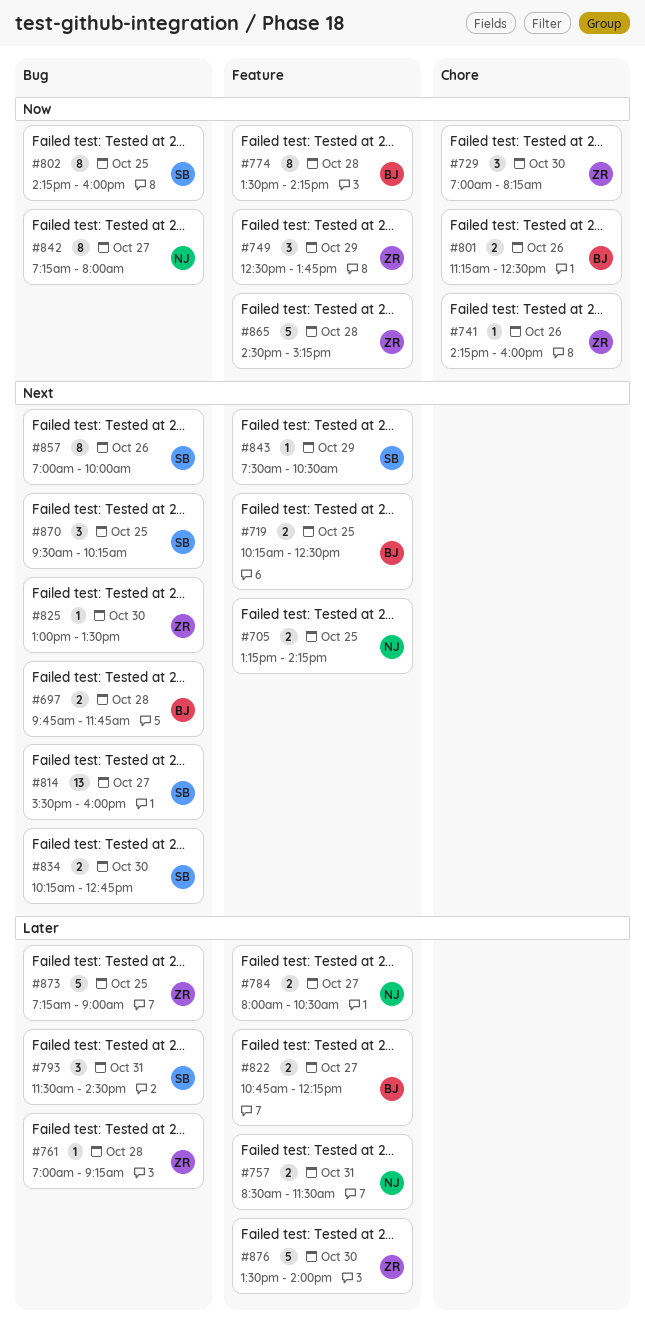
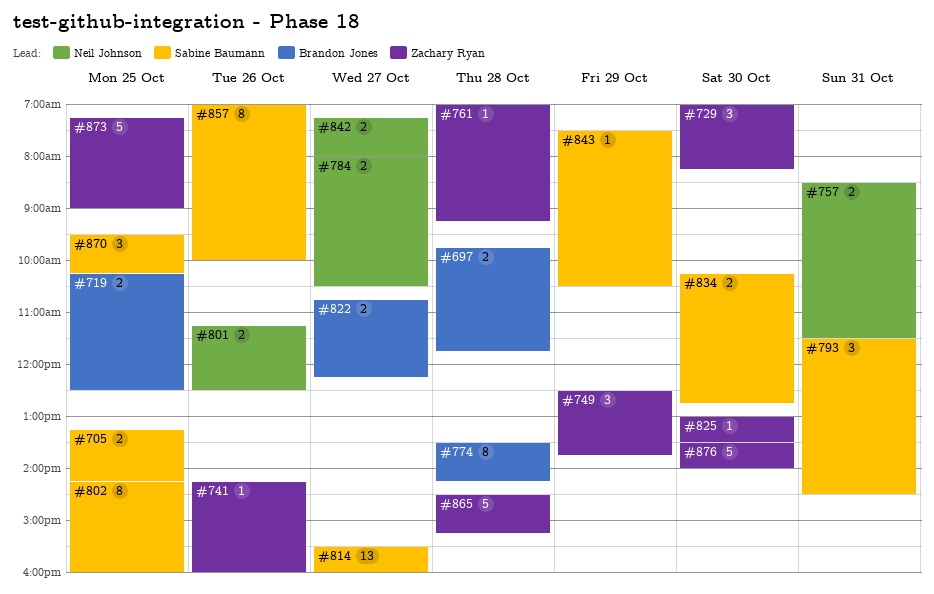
#705, owner: Neil Johnson -> Sabine Baumann
#801, owner: Brandon Jones -> Neil Johnson
#842, estimate: 8 -> 2

